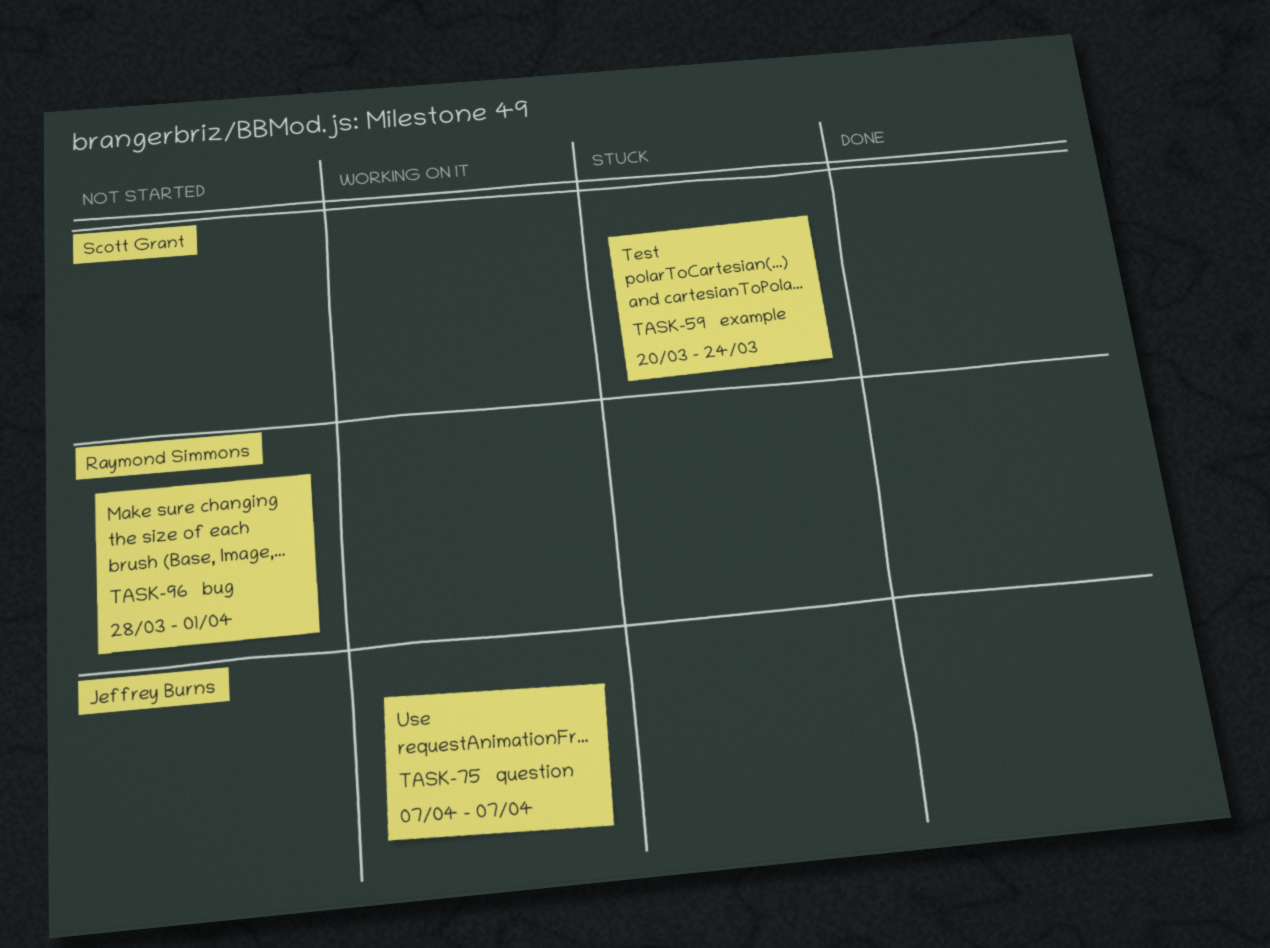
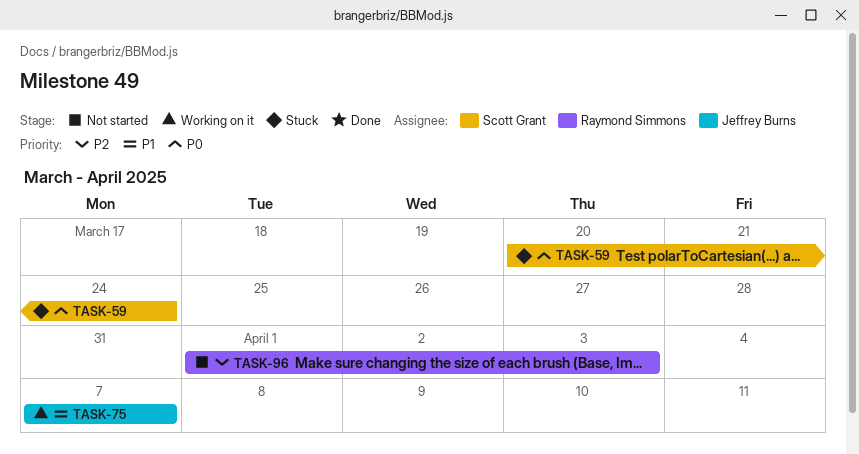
TASK-96, start: Mar 28 -> Apr 1
TASK-96, due: Apr 1 -> Apr 3

